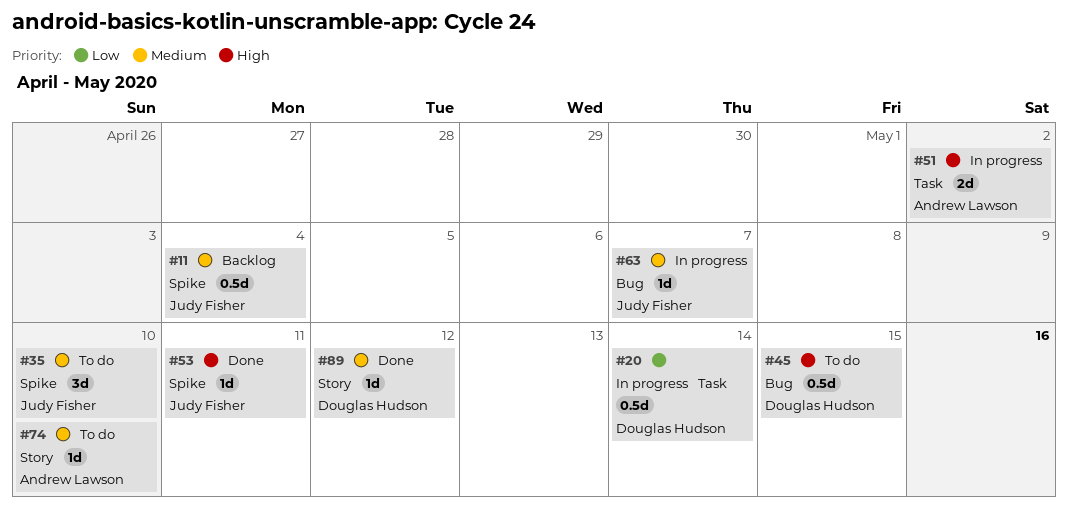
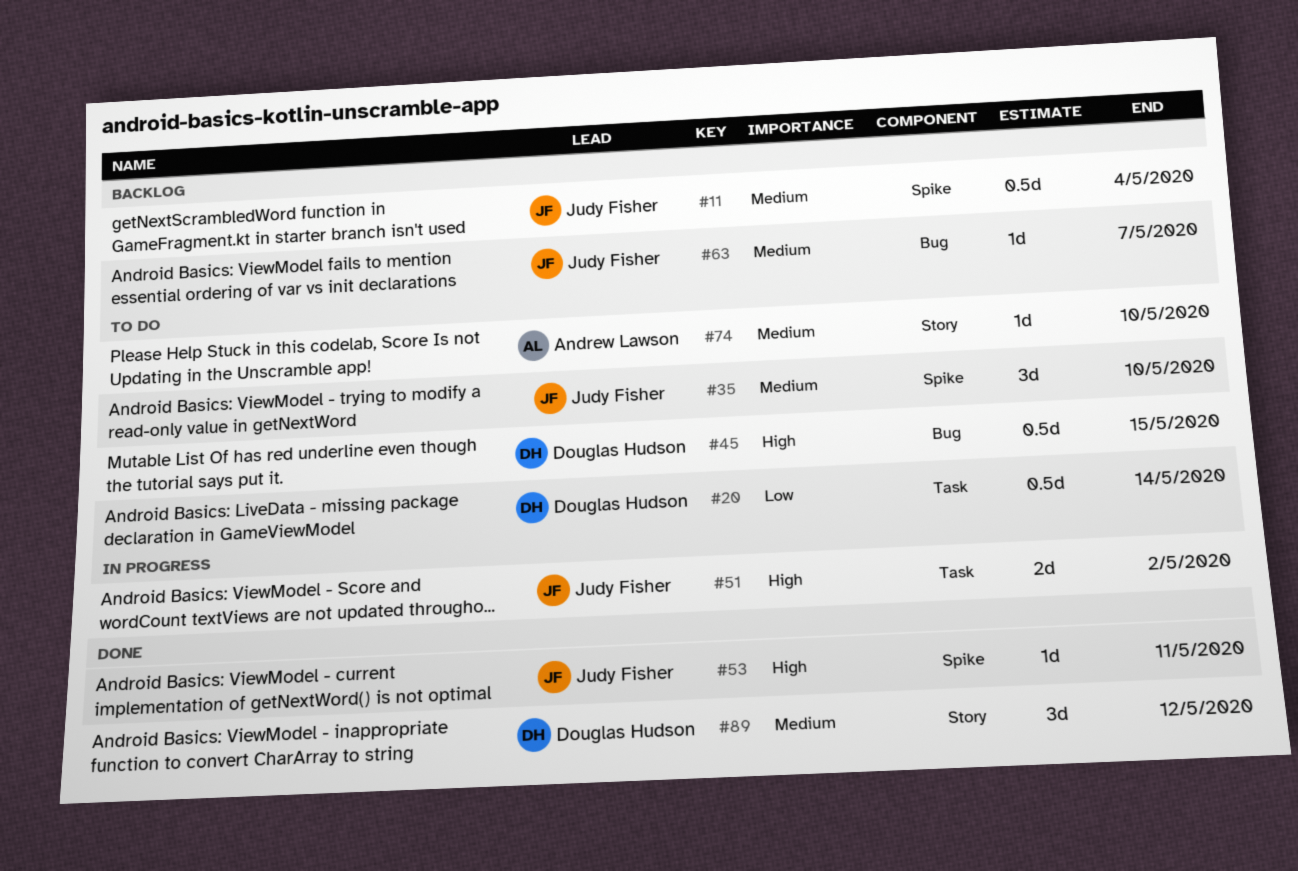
#20, status: In progress -> To do
#51, owner: Andrew Lawson -> Judy Fisher
#63, status: In progress -> Backlog
#89, estimate: 1d -> 3d

